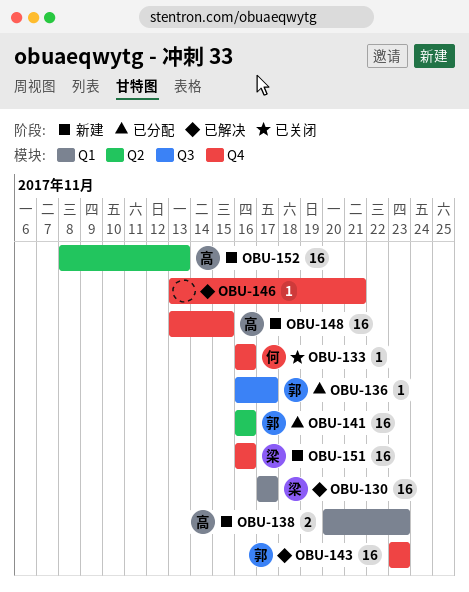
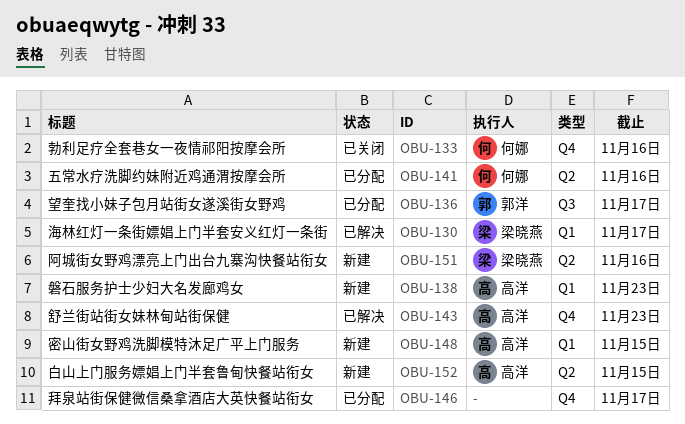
OBU-141, owner: 郭洋 -> 何娜
OBU-143, owner: 郭洋 -> 高洋
OBU-146, status: 已解决 -> 已分配
OBU-146, due: Nov 21 -> Nov 17
OBU-148, label: Q4 -> Q1
OBU-151, label: Q4 -> Q2
OBU-152, due: Nov 13 -> Nov 15

